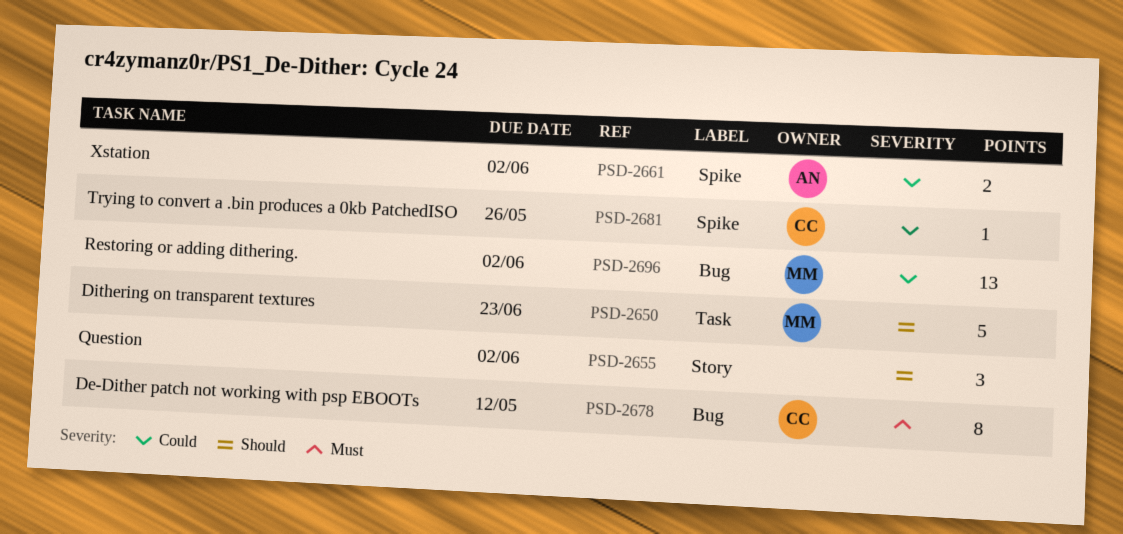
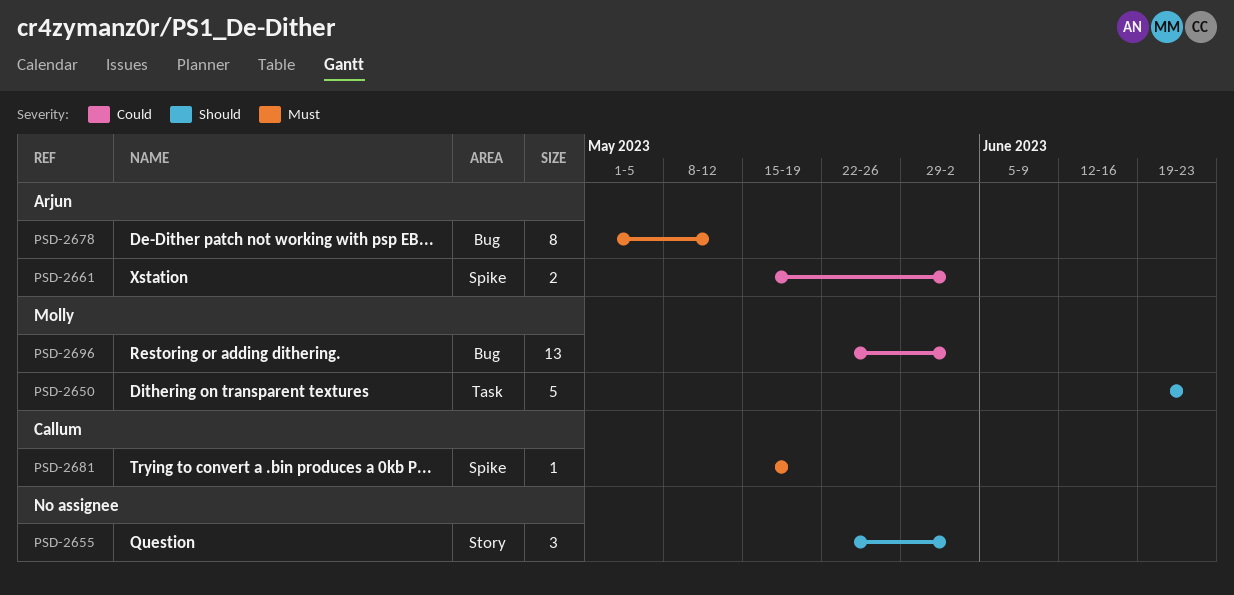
PSD-2678, owner: Callum -> Arjun
PSD-2681, priority: Could -> Must
PSD-2681, due: May 26 -> May 19

